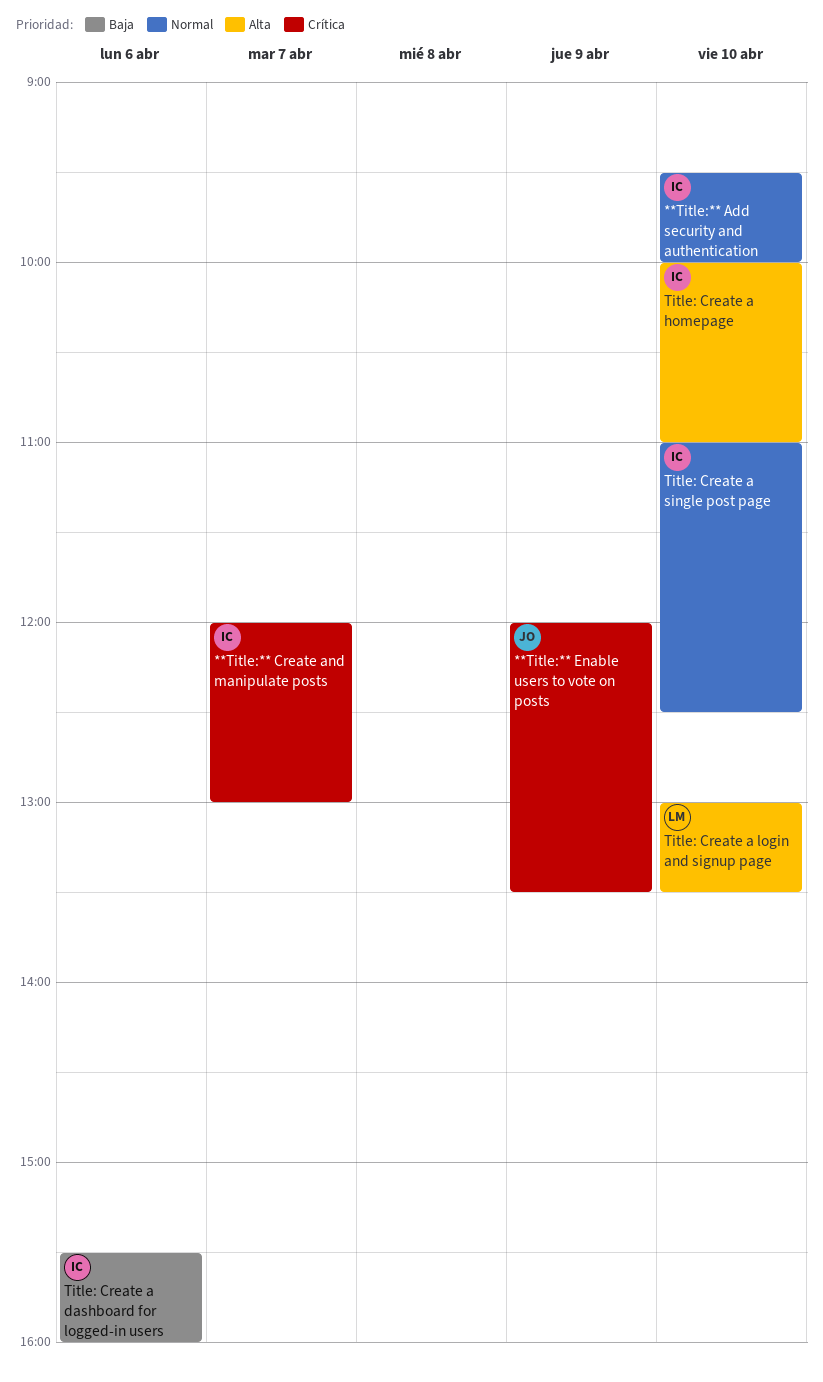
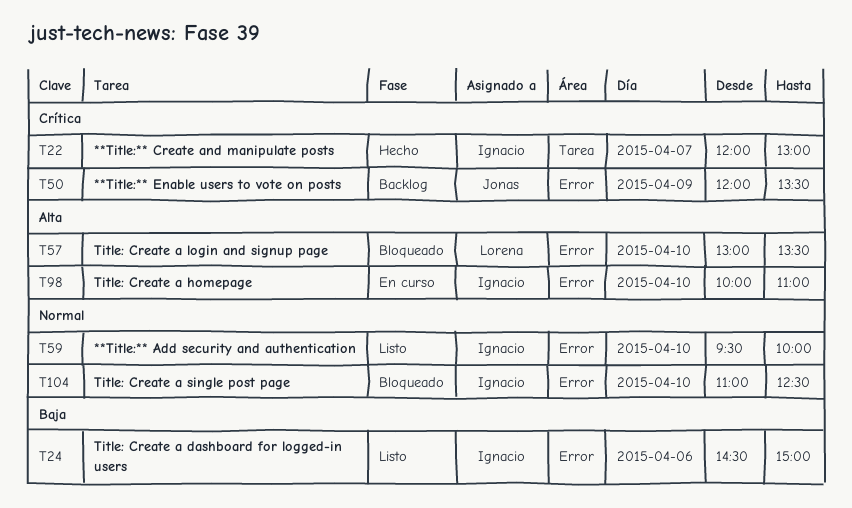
Title: Create a dashboard for logged-in users, begins: 15:30 -> 14:30
Title: Create a dashboard for logged-in users, ends: 16:00 -> 15:00

